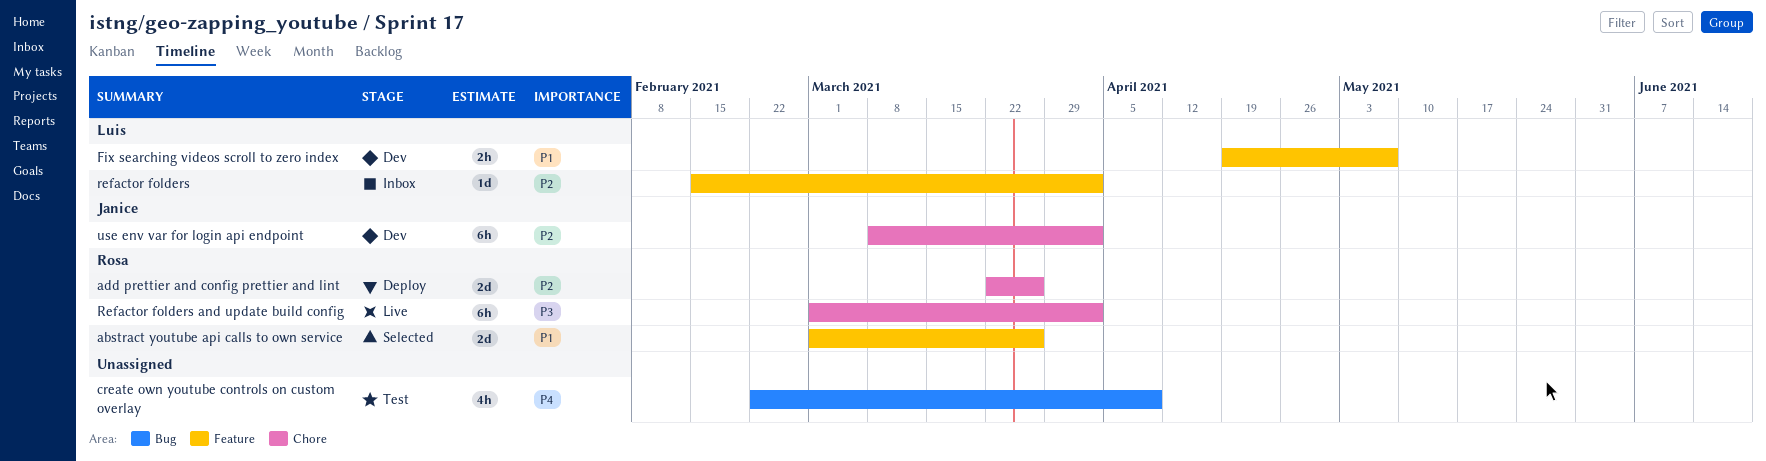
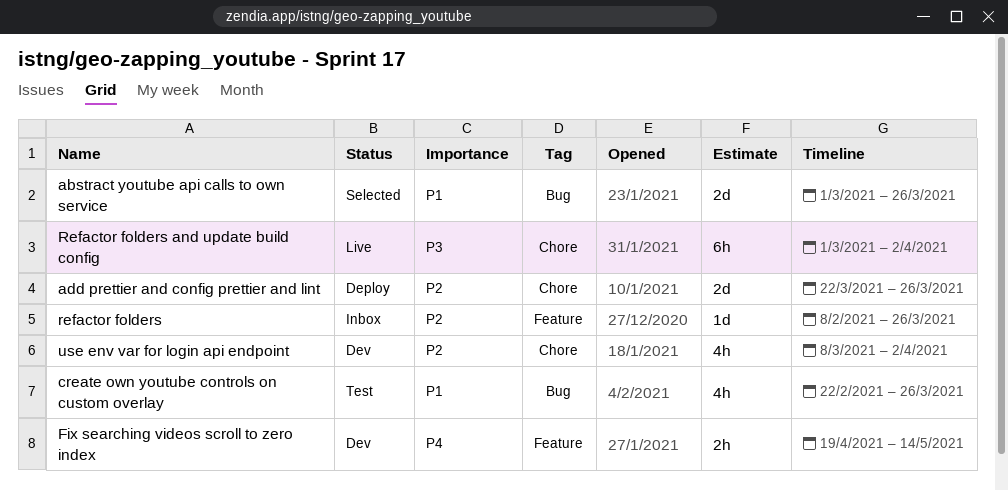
abstract youtube api calls to own service, label: Feature -> Bug
create own youtube controls on custom overlay, priority: P4 -> P1
create own youtube controls on custom overlay, due: Apr 9 -> Mar 26
Fix searching videos scroll to zero index, priority: P1 -> P4
Fix searching videos scroll to zero index, due: May 7 -> May 14
refactor folders, start: Feb 15 -> Feb 8
refactor folders, due: Apr 2 -> Mar 26
use env var for login api endpoint, estimate: 6h -> 4h

